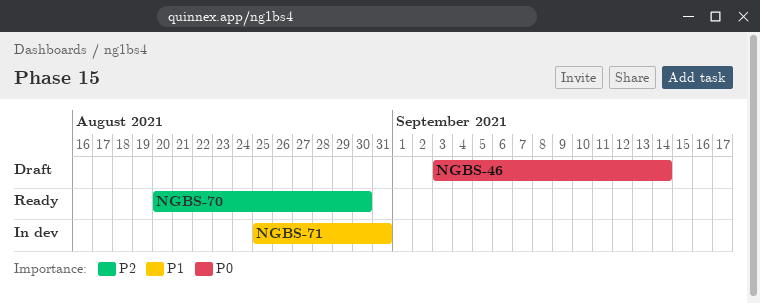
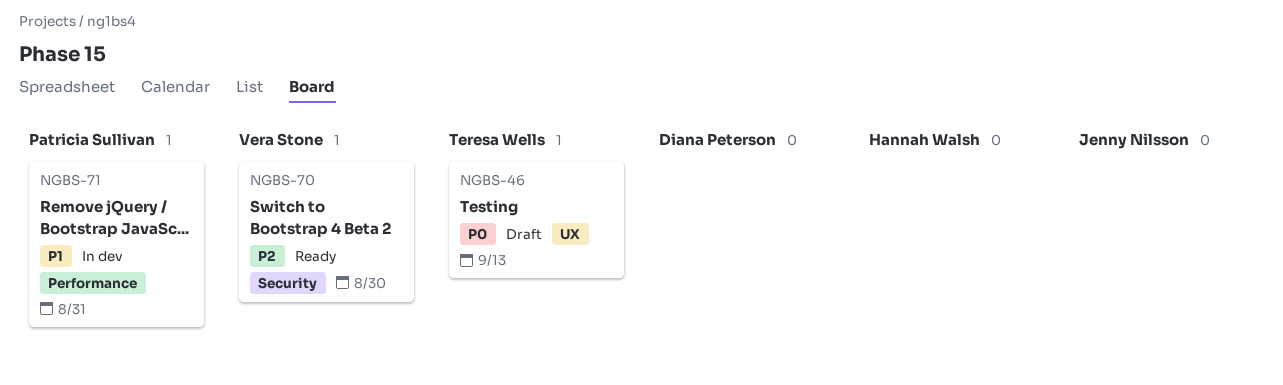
NGBS-46, due: Sep 14 -> Sep 13

